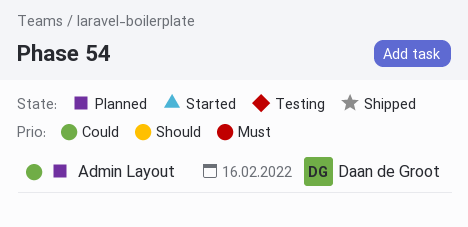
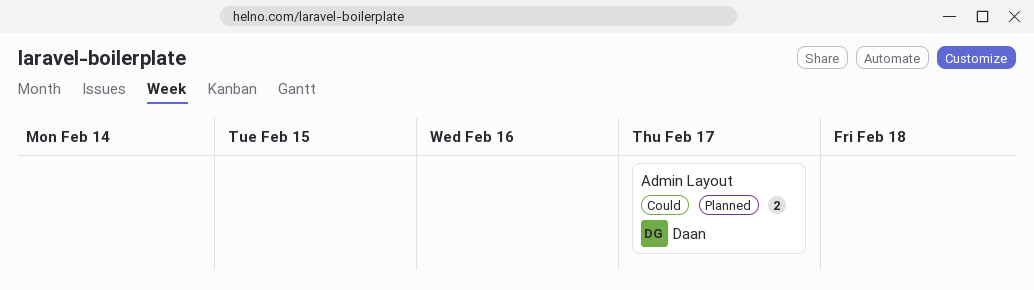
Admin Layout, due: Feb 16 -> Feb 17

